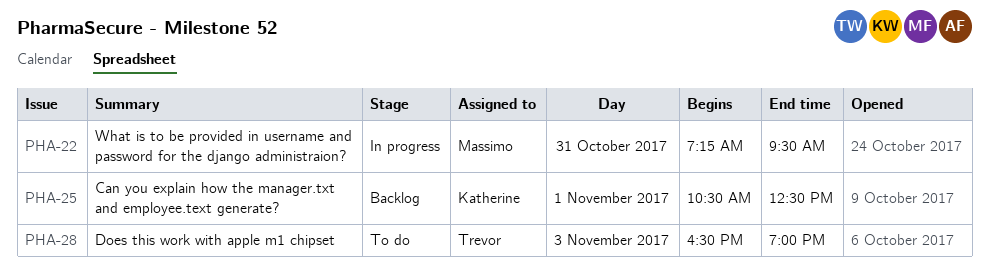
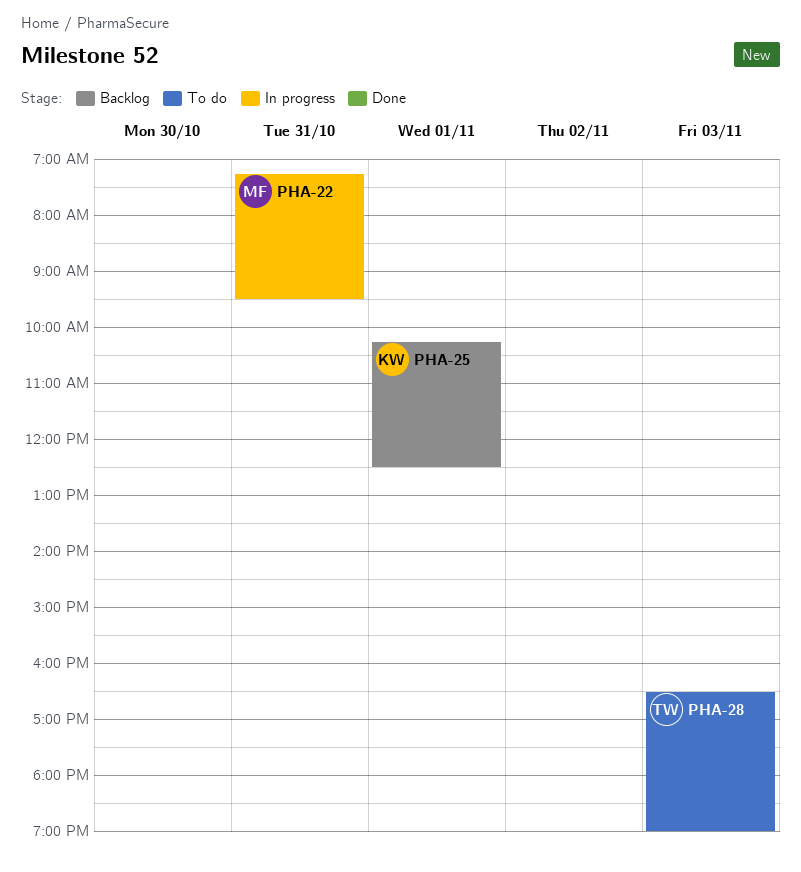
PHA-25, begins: 10:30 -> 10:15

